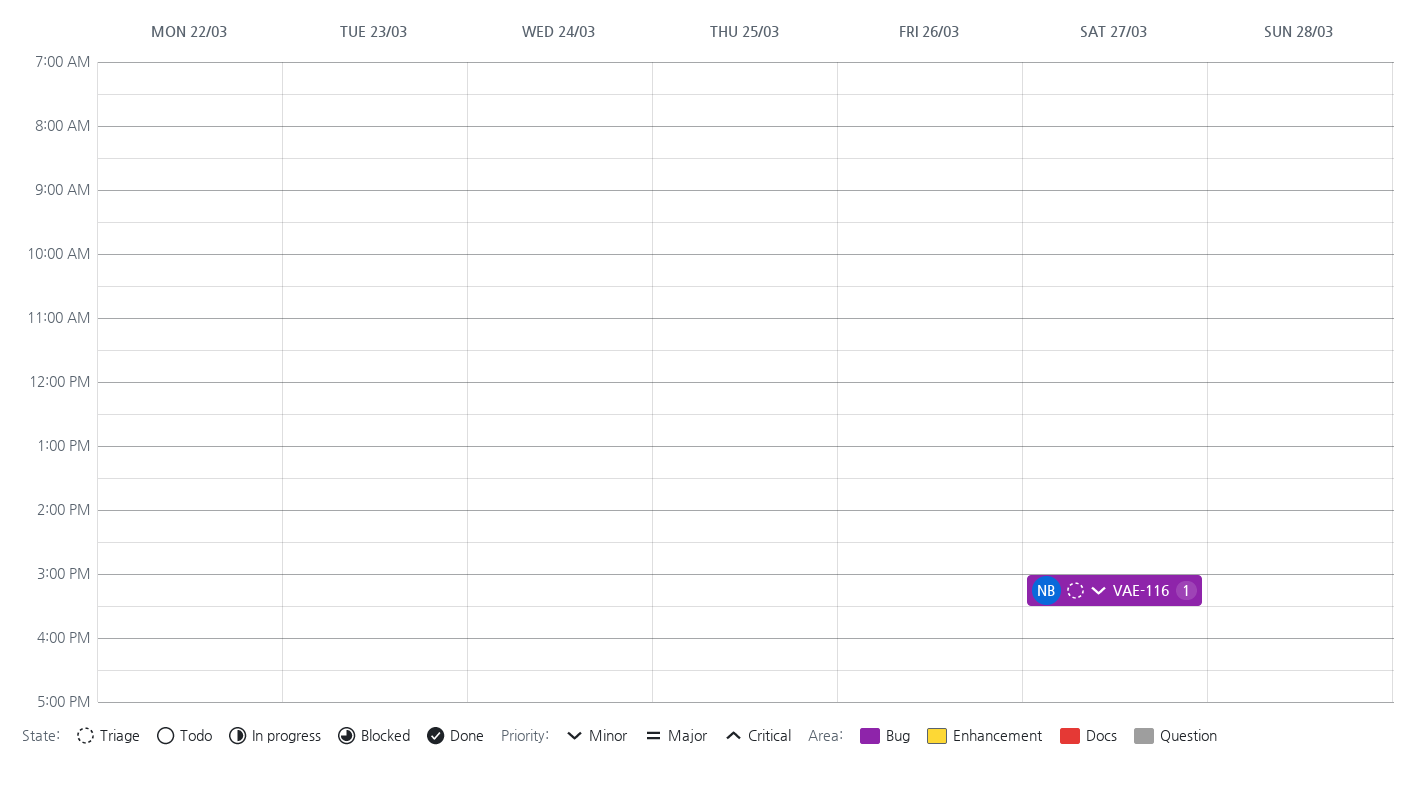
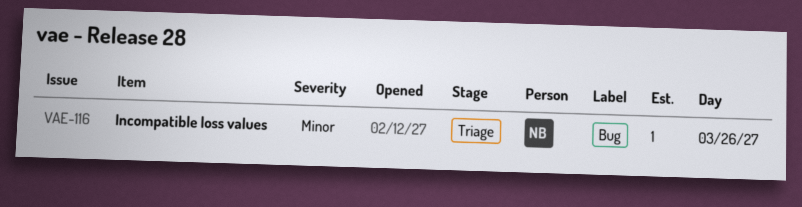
VAE-116, day: Mar 27 -> Mar 26

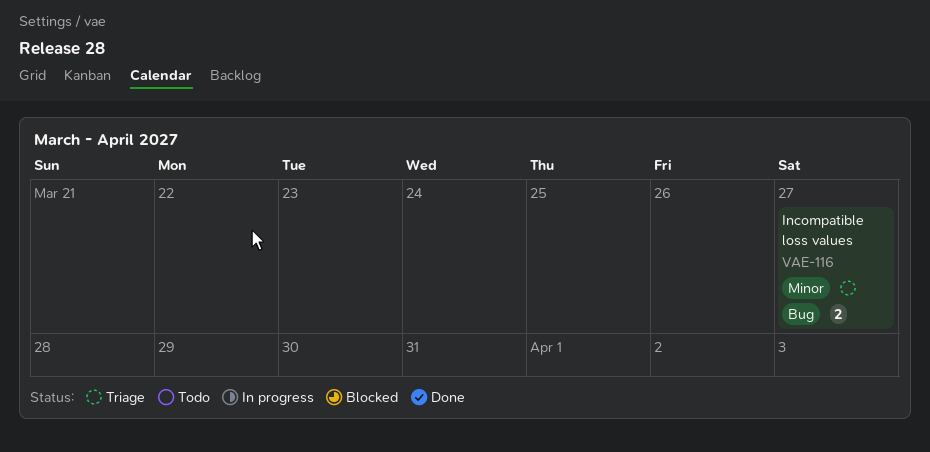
VAE-116, estimate: 1 -> 2
VAE-116, day: Mar 26 -> Mar 27

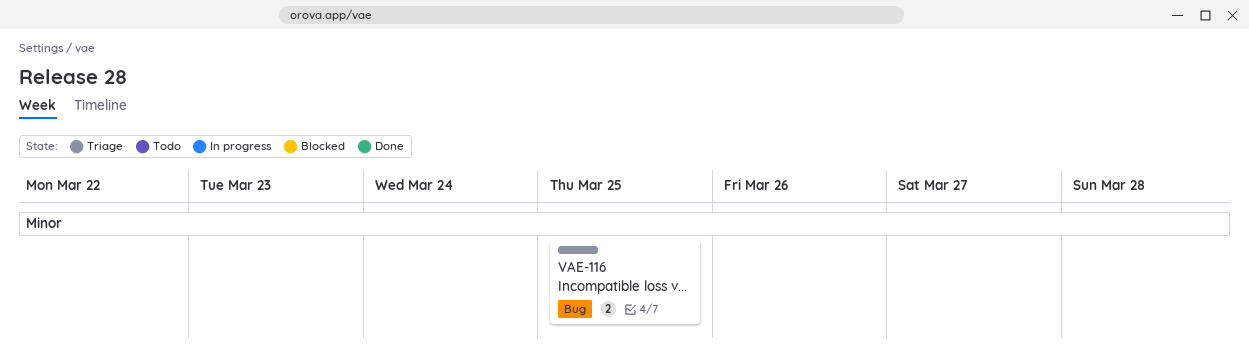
VAE-116, day: Mar 27 -> Mar 25

